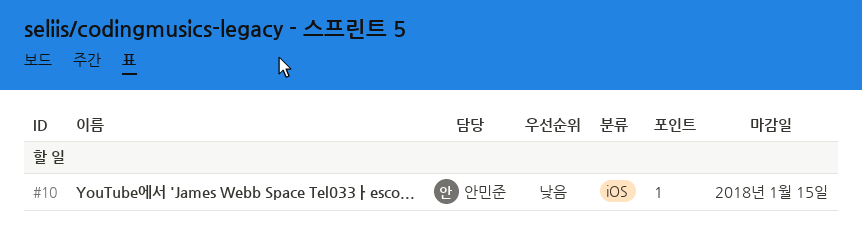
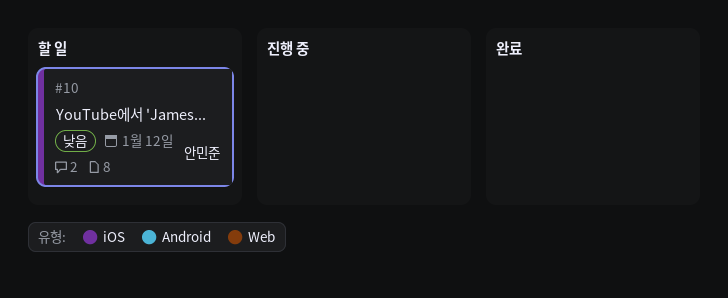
#10, due: Jan 15 -> Jan 12

